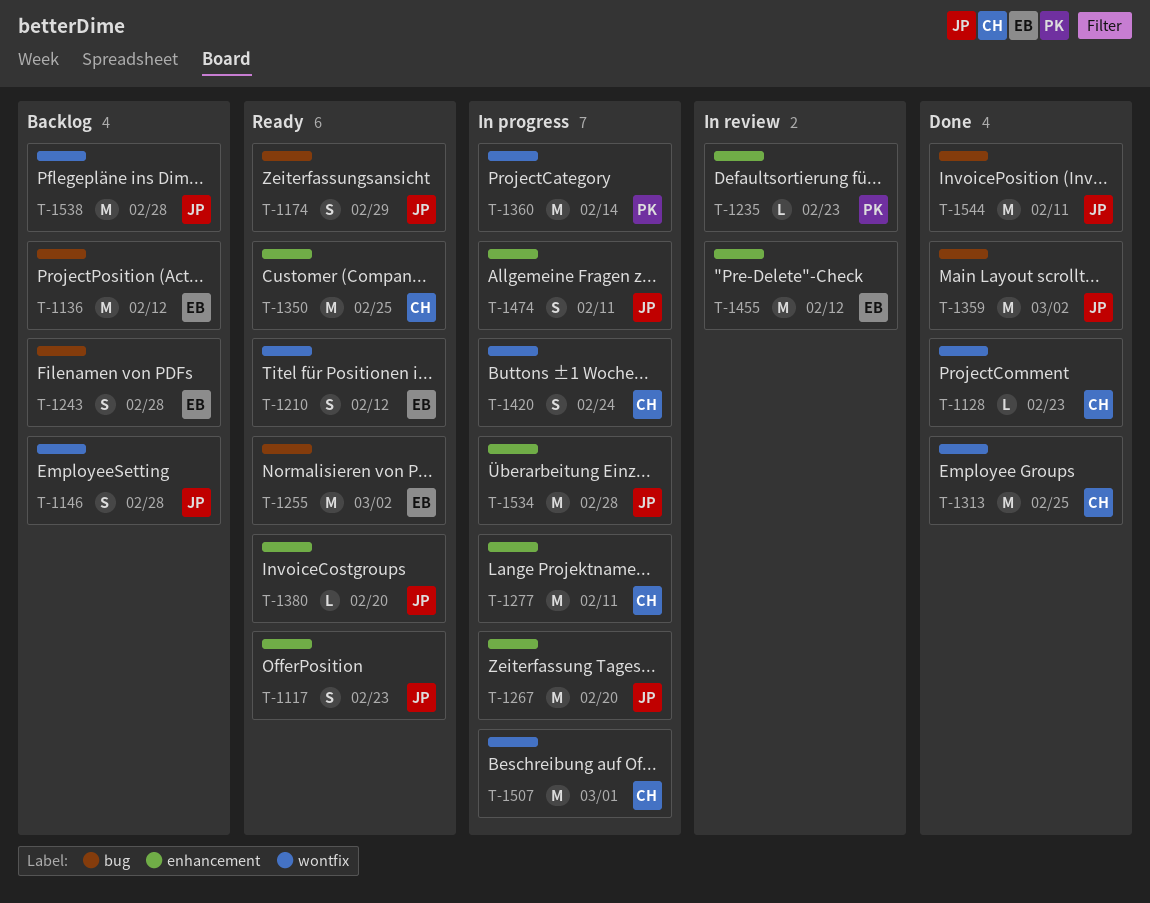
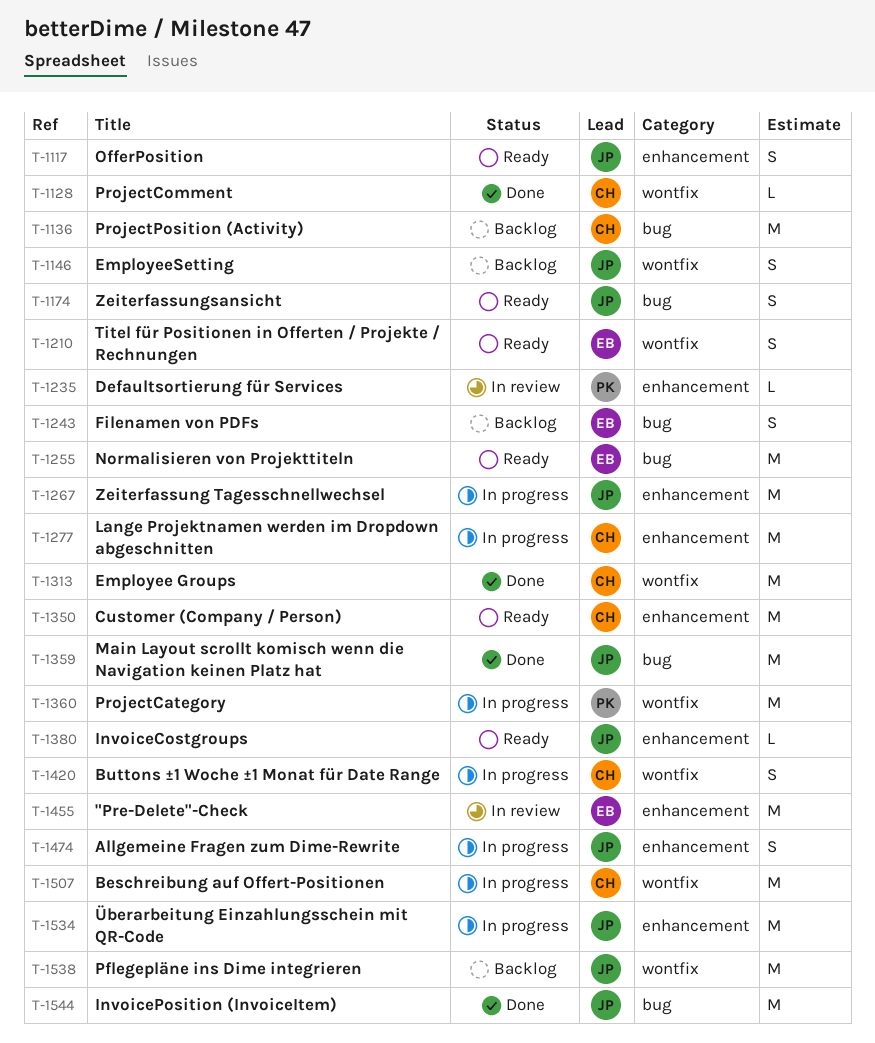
T-1136, owner: EB -> CH

